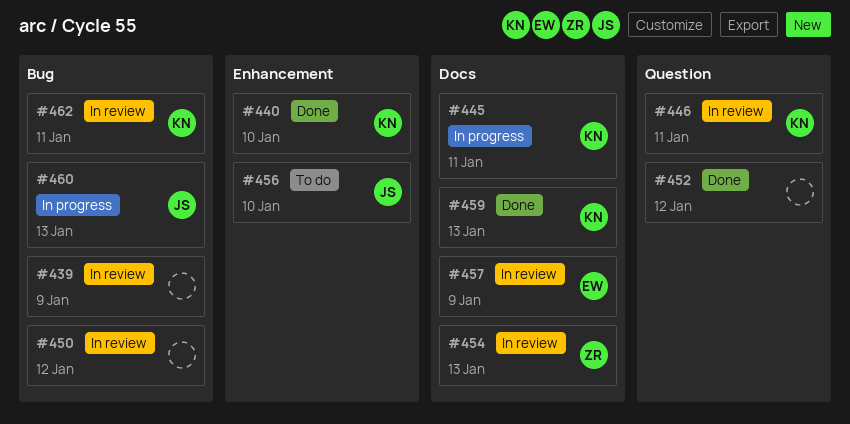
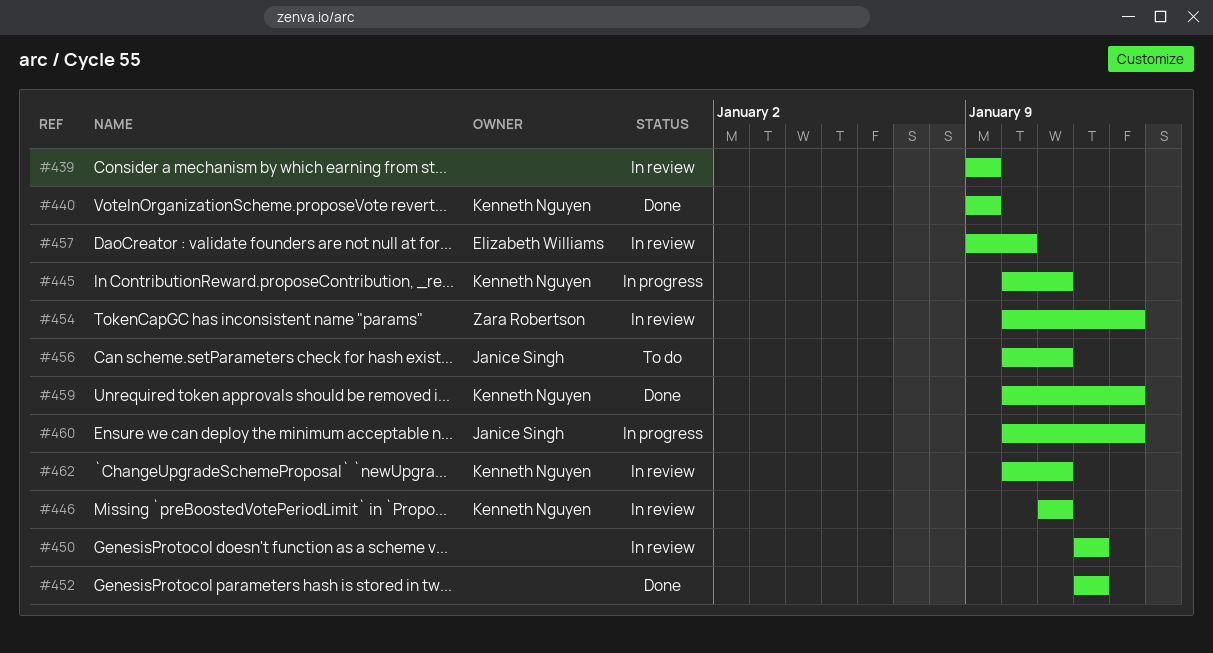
#440, due: Jan 10 -> Jan 9
#456, due: Jan 10 -> Jan 11
#457, due: Jan 9 -> Jan 10

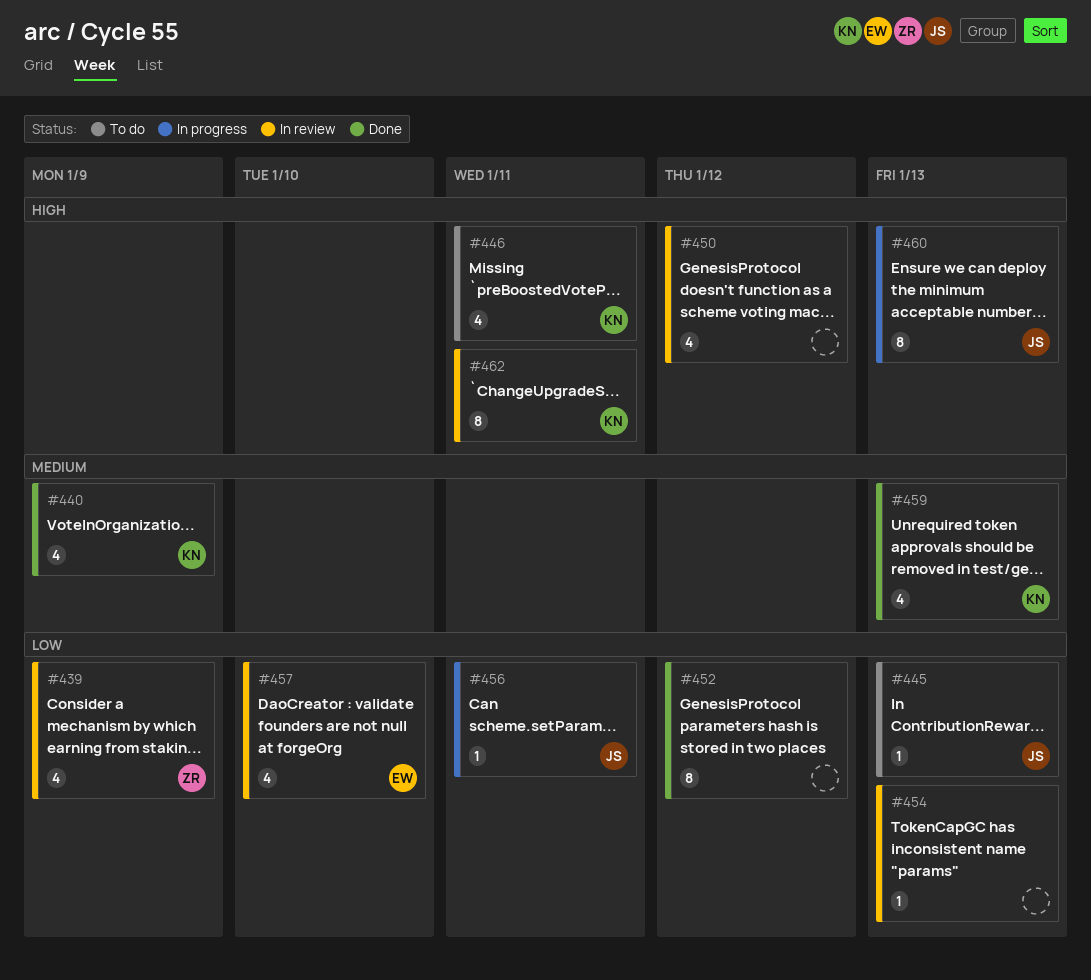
#439, owner: none -> Zara Robertson
#445, status: In progress -> To do
#445, owner: Kenneth Nguyen -> Janice Singh
#445, due: Jan 11 -> Jan 13
#446, status: In review -> To do
#454, owner: Zara Robertson -> none
#456, status: To do -> In progress

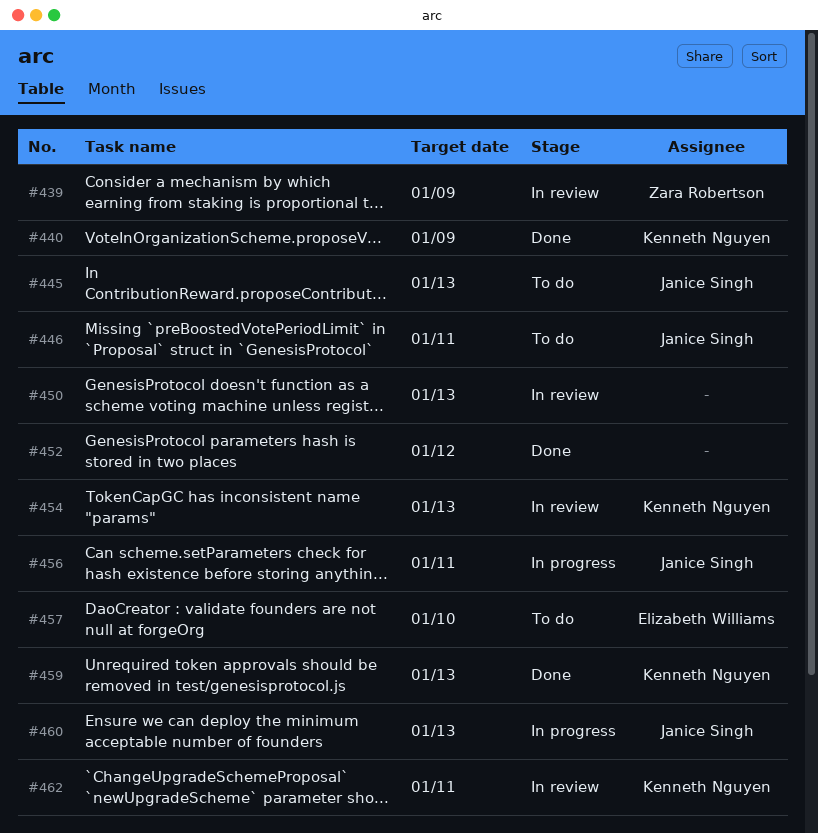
#446, owner: Kenneth Nguyen -> Janice Singh
#450, due: Jan 12 -> Jan 13
#454, owner: none -> Kenneth Nguyen
#457, status: In review -> To do

